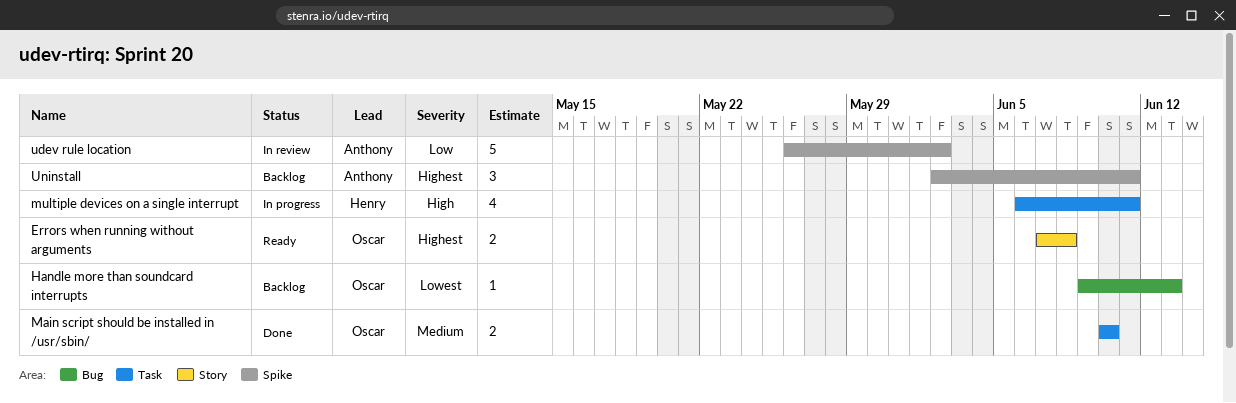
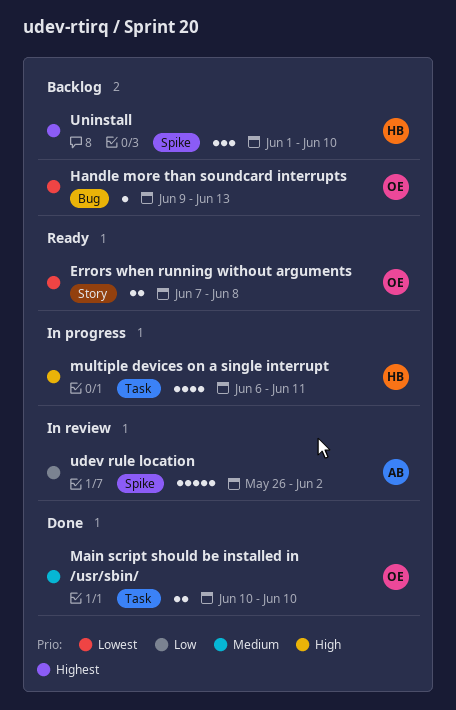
Errors when running without arguments, priority: Highest -> Lowest
Uninstall, owner: Anthony -> Henry
Uninstall, start: Jun 2 -> Jun 1
Uninstall, due: Jun 11 -> Jun 10

